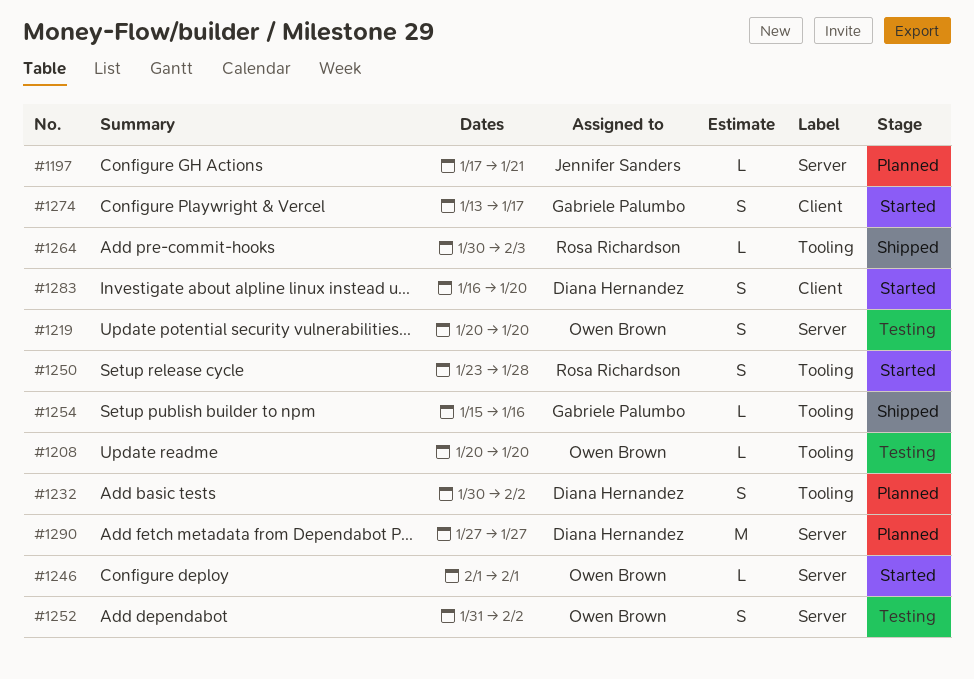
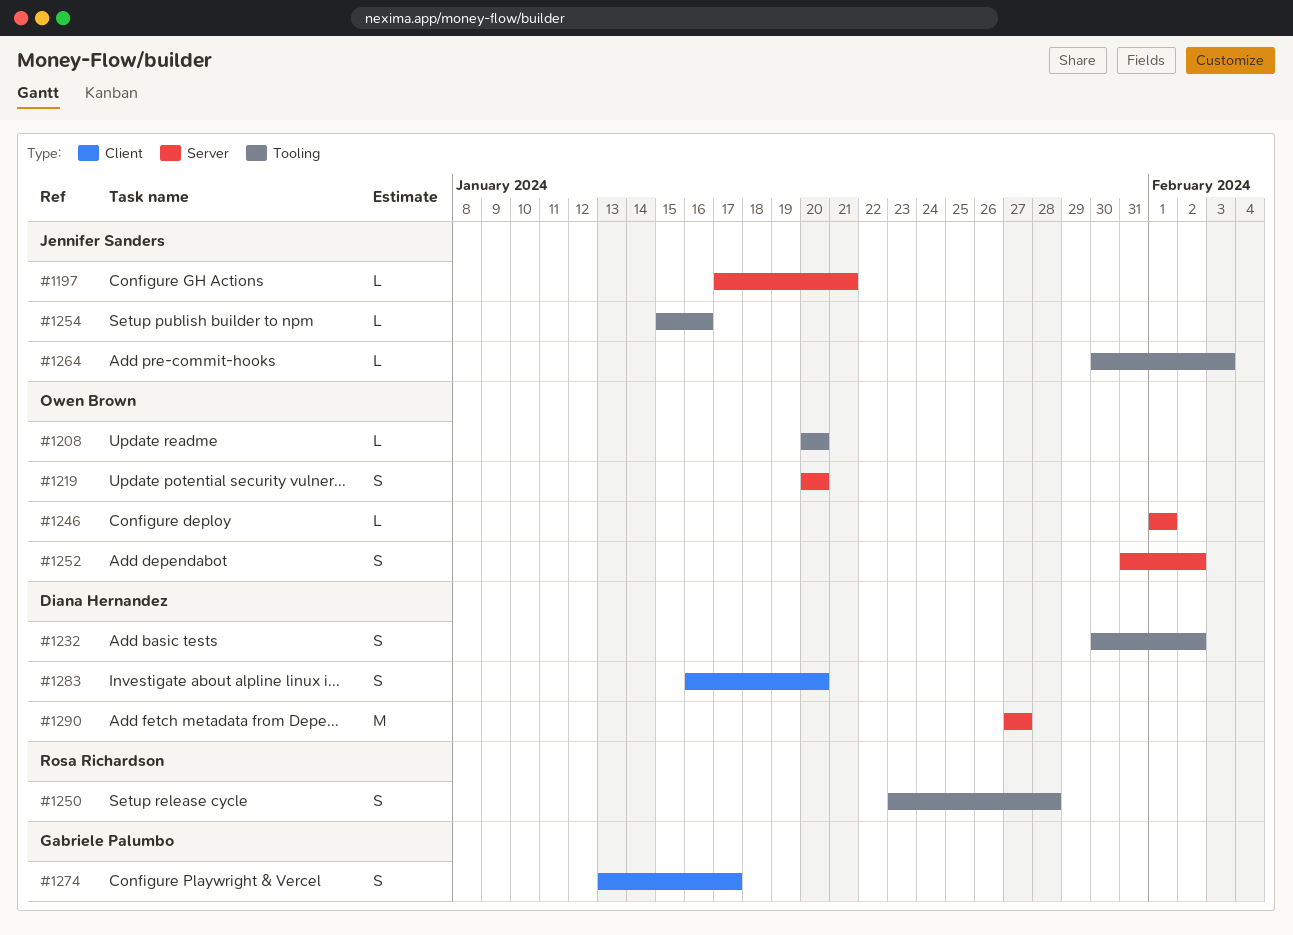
#1254, owner: Gabriele Palumbo -> Jennifer Sanders
#1264, owner: Rosa Richardson -> Jennifer Sanders

